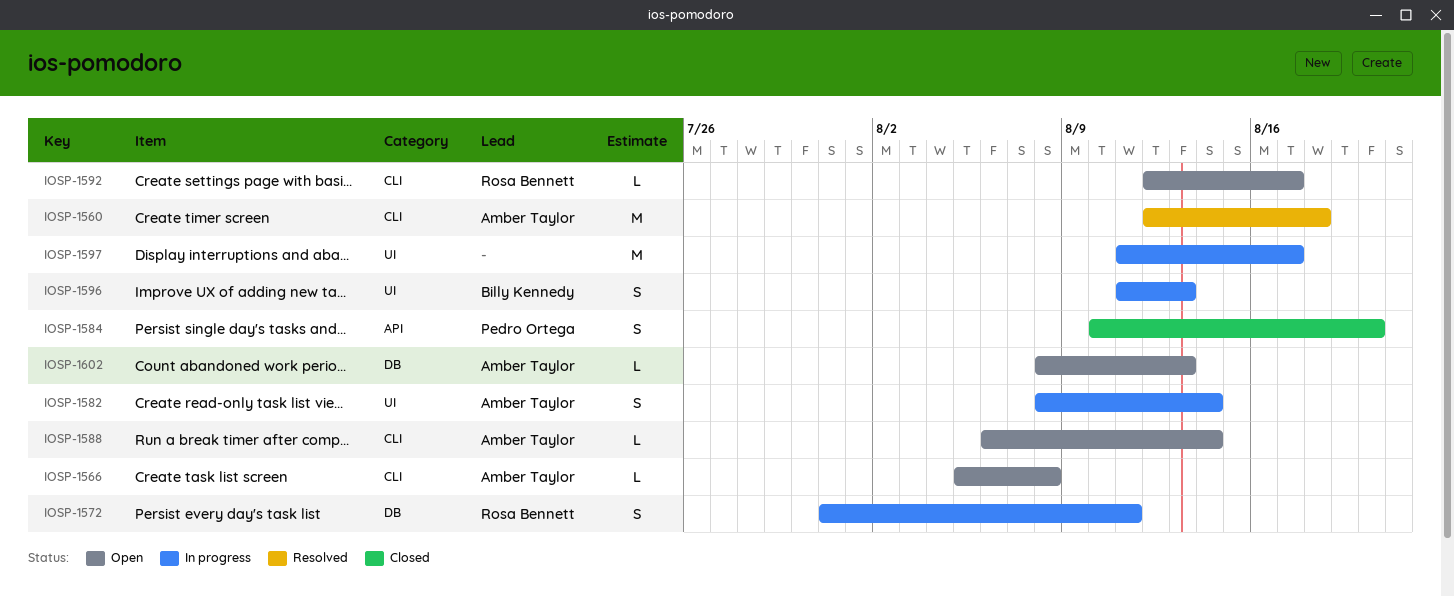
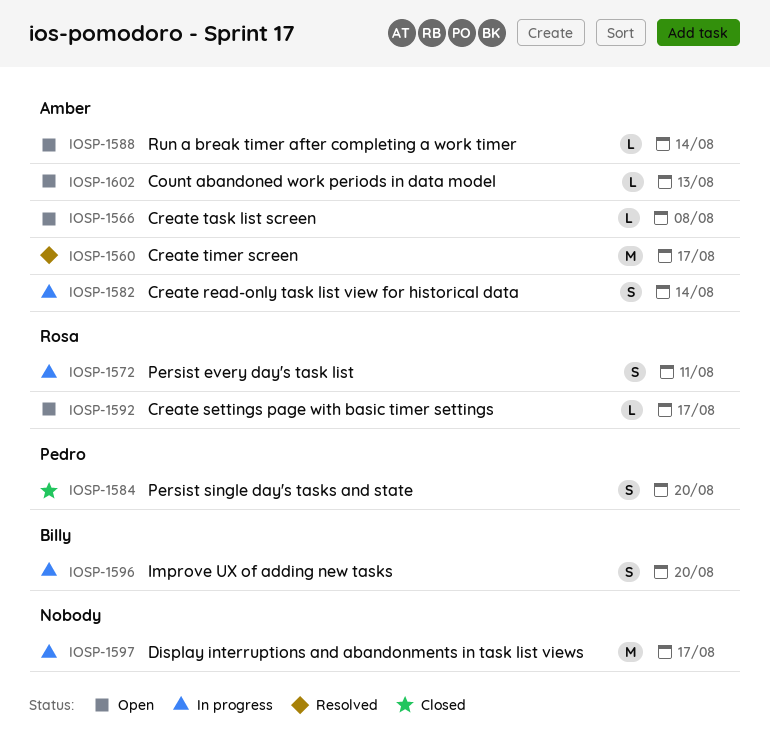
IOSP-1560, due: Aug 18 -> Aug 17
IOSP-1596, due: Aug 13 -> Aug 20

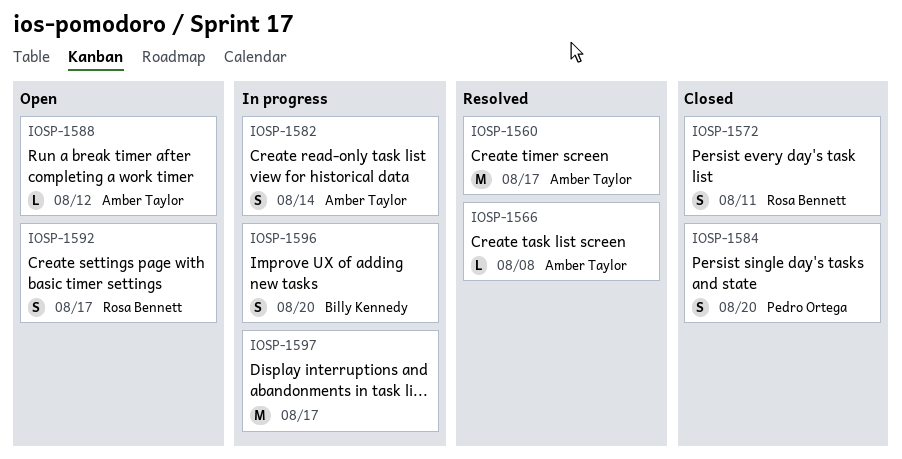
IOSP-1566, status: Open -> Resolved
IOSP-1572, status: In progress -> Closed
IOSP-1588, due: Aug 14 -> Aug 12
IOSP-1592, estimate: L -> S
IOSP-1602: present -> none

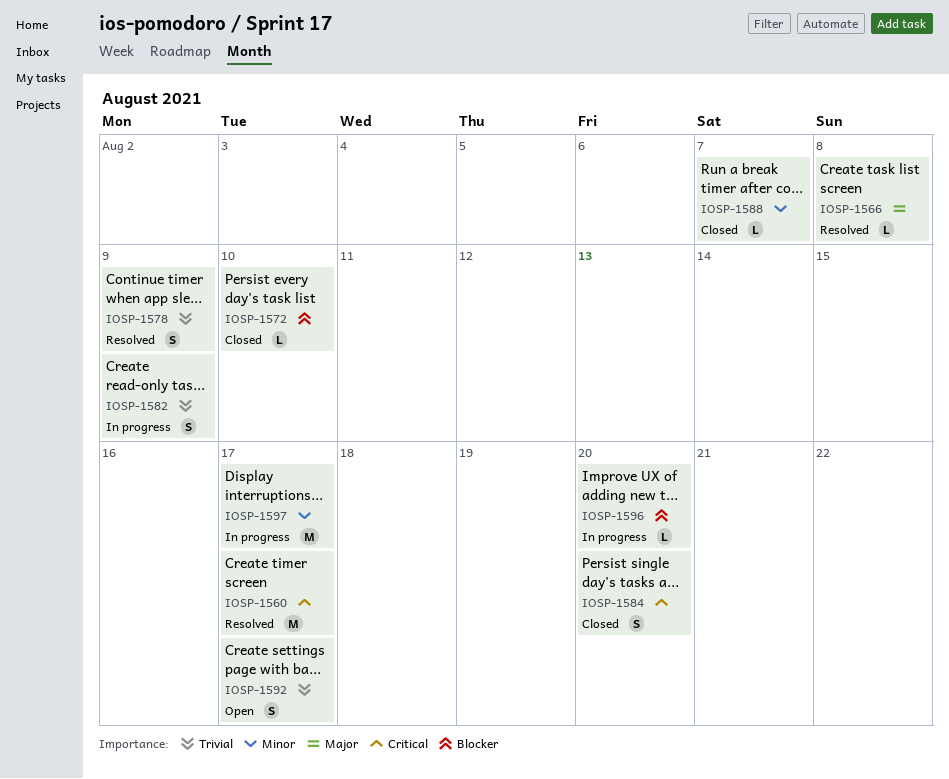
IOSP-1572, estimate: S -> L
IOSP-1572, due: Aug 11 -> Aug 10
IOSP-1578: none -> present
IOSP-1582, due: Aug 14 -> Aug 9
IOSP-1588, status: Open -> Closed
IOSP-1588, due: Aug 12 -> Aug 7
IOSP-1596, estimate: S -> L

